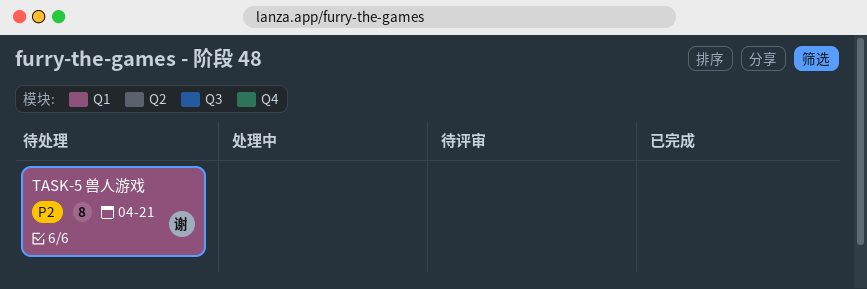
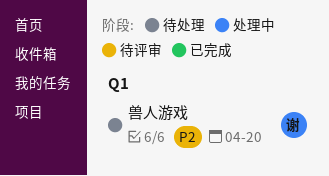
兽人游戏, due: Apr 21 -> Apr 20

